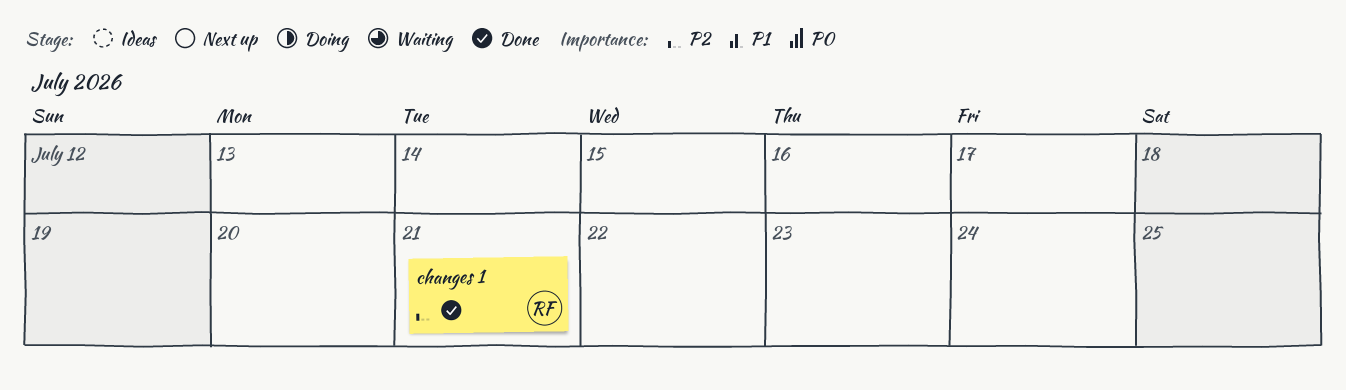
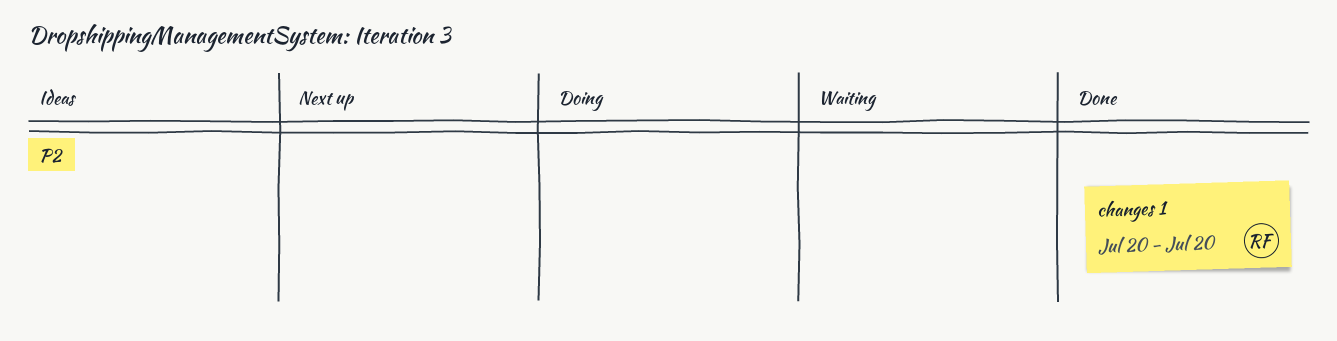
changes 1, due: Jul 21 -> Jul 20

